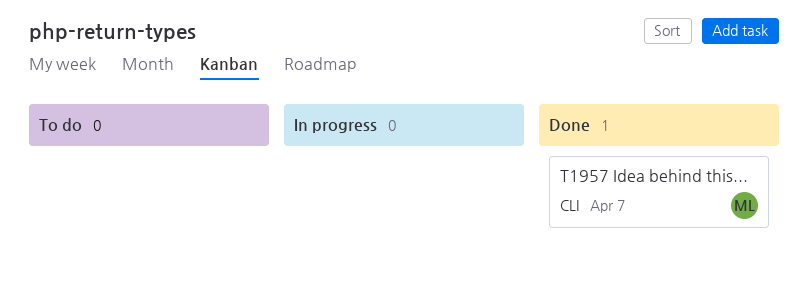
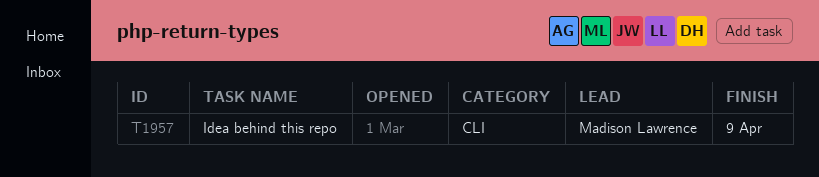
T1957, due: Apr 7 -> Apr 9

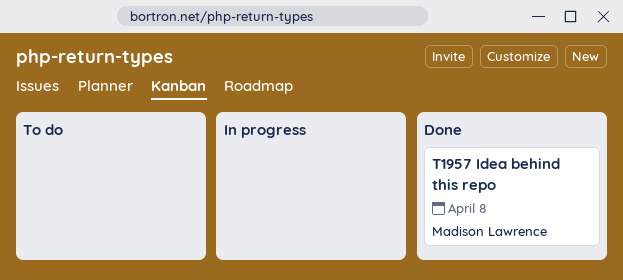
T1957, due: Apr 9 -> Apr 8

